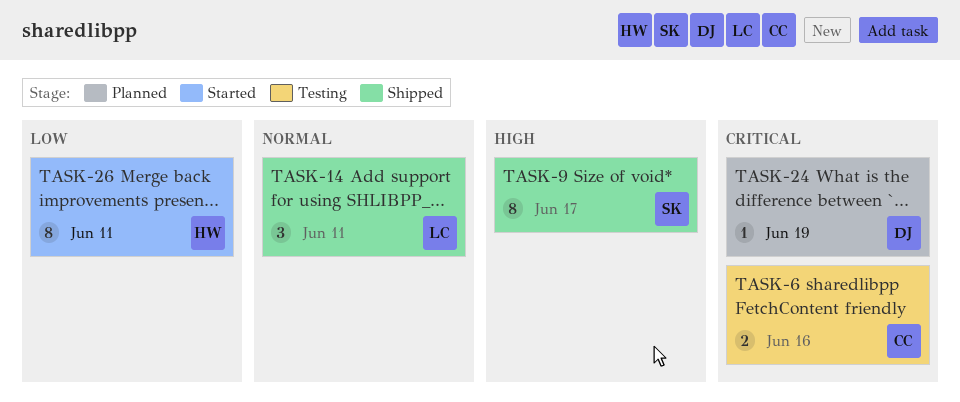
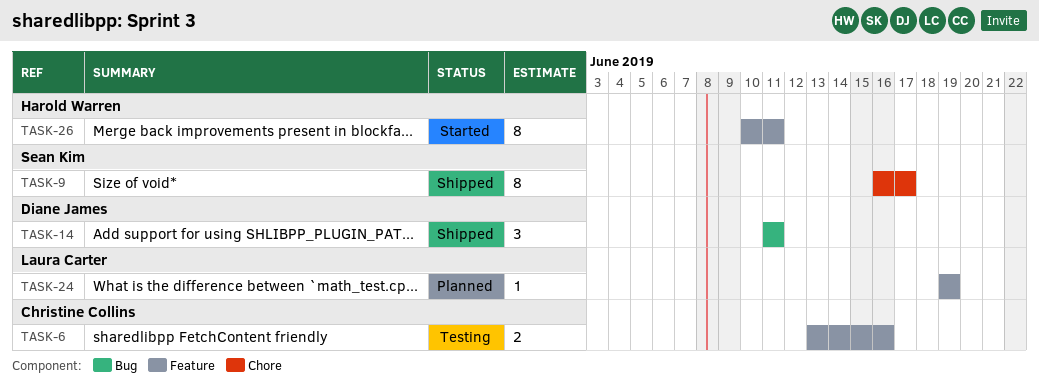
TASK-14, owner: Laura Carter -> Diane James
TASK-24, owner: Diane James -> Laura Carter

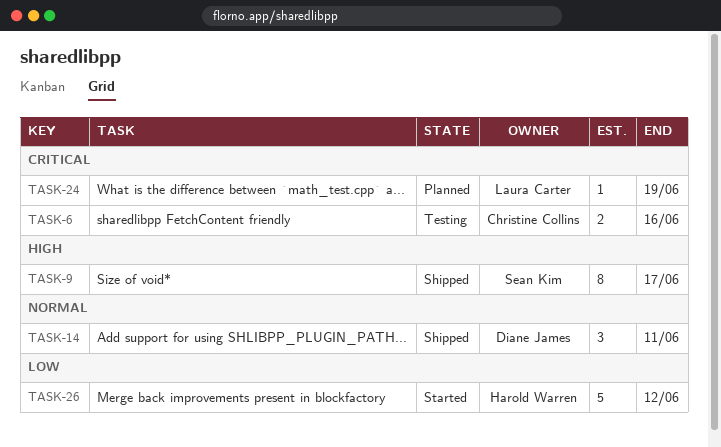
TASK-26, estimate: 8 -> 5
TASK-26, due: Jun 11 -> Jun 12

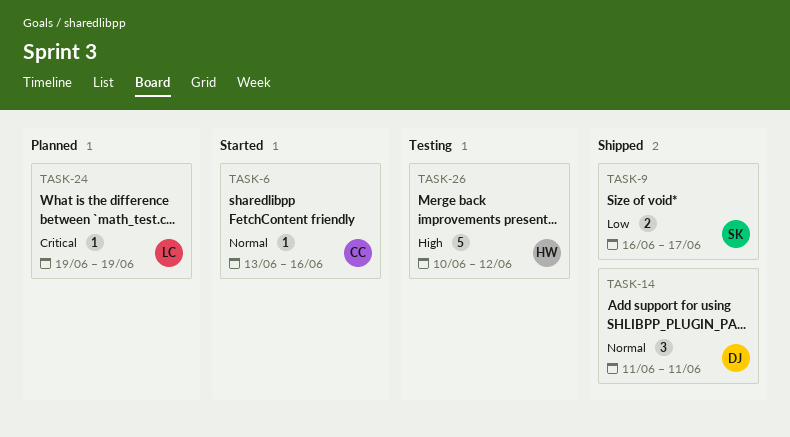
TASK-6, status: Testing -> Started
TASK-6, priority: Critical -> Normal
TASK-6, estimate: 2 -> 1
TASK-9, priority: High -> Low
TASK-9, estimate: 8 -> 2
TASK-26, status: Started -> Testing
TASK-26, priority: Low -> High

